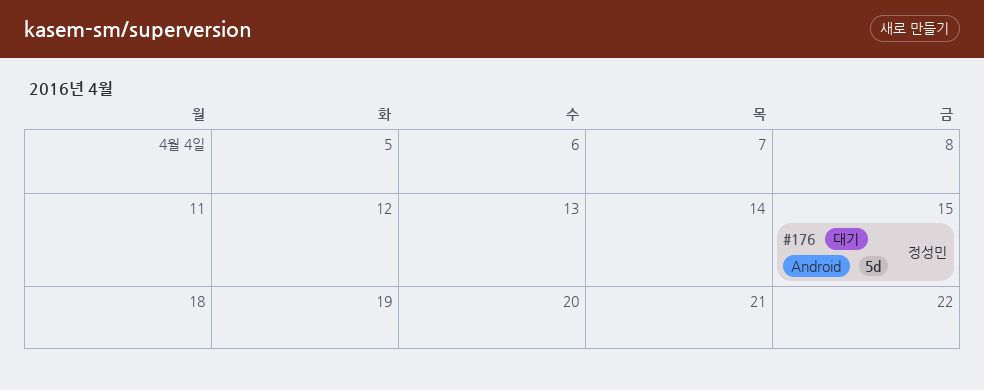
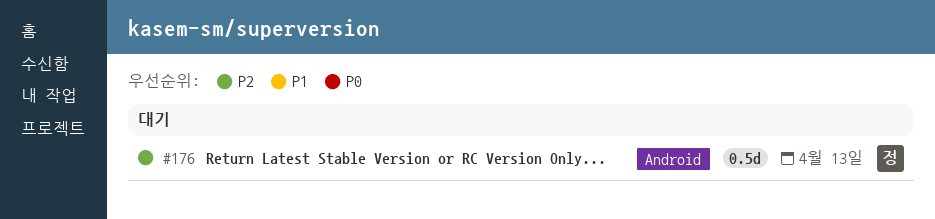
#176, estimate: 5d -> 0.5d
#176, due: Apr 15 -> Apr 13

